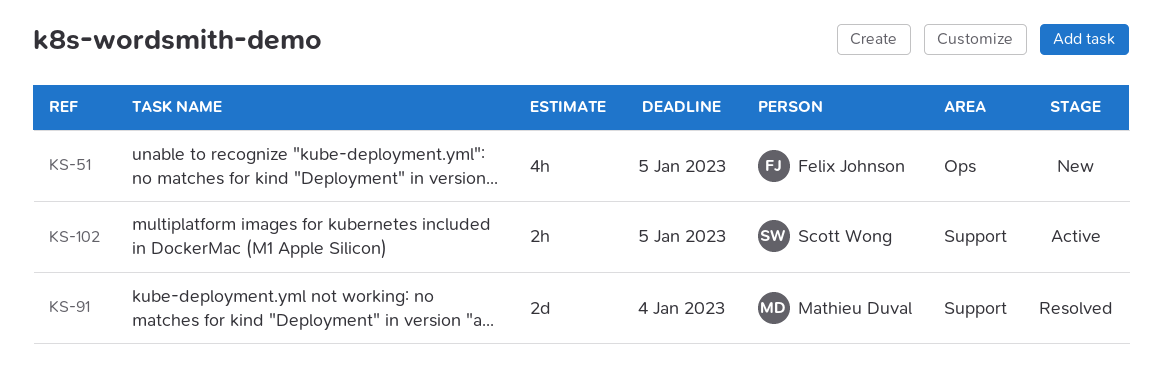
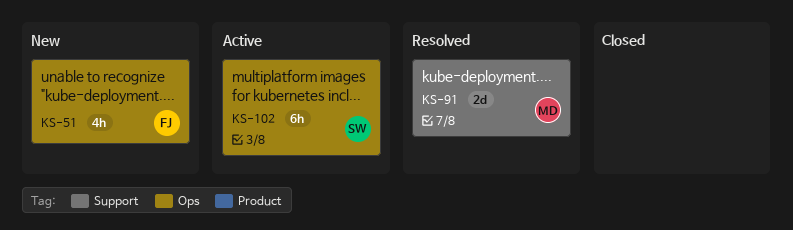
KS-102, label: Support -> Ops
KS-102, estimate: 2h -> 6h

